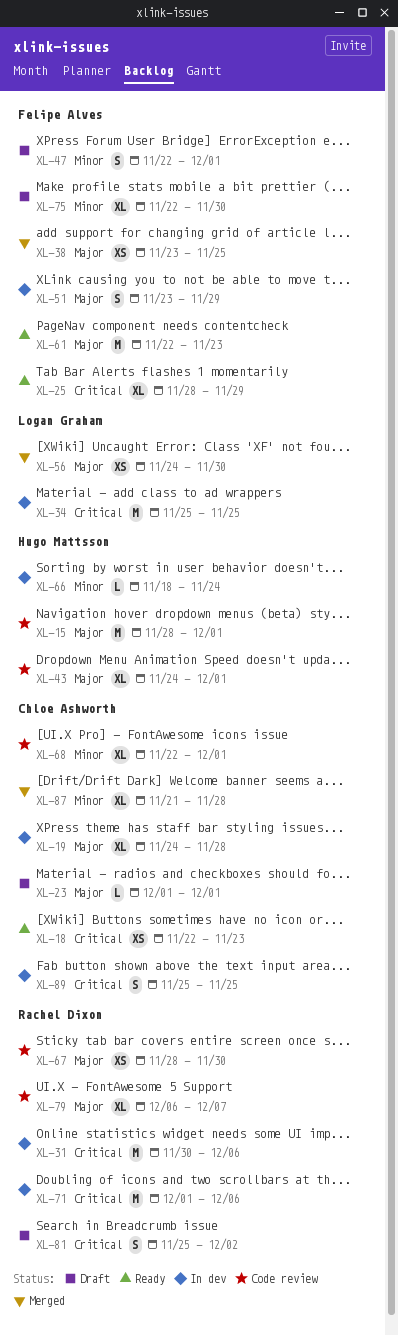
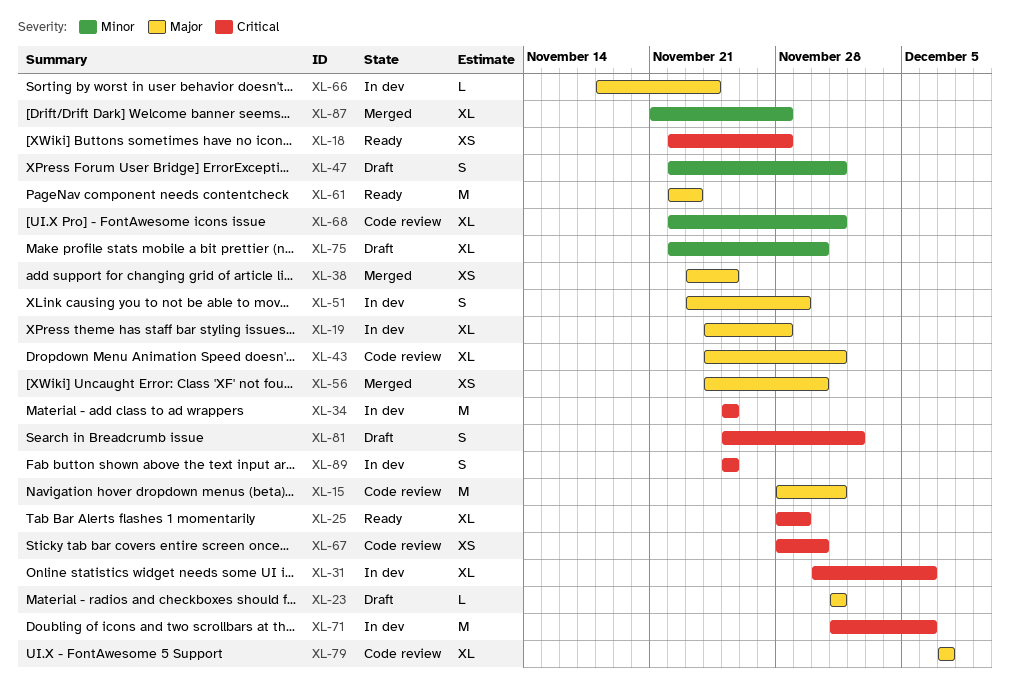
XL-18, due: Nov 23 -> Nov 28
XL-31, estimate: M -> XL
XL-66, priority: Minor -> Major
XL-67, priority: Major -> Critical
XL-79, start: Dec 6 -> Dec 7

